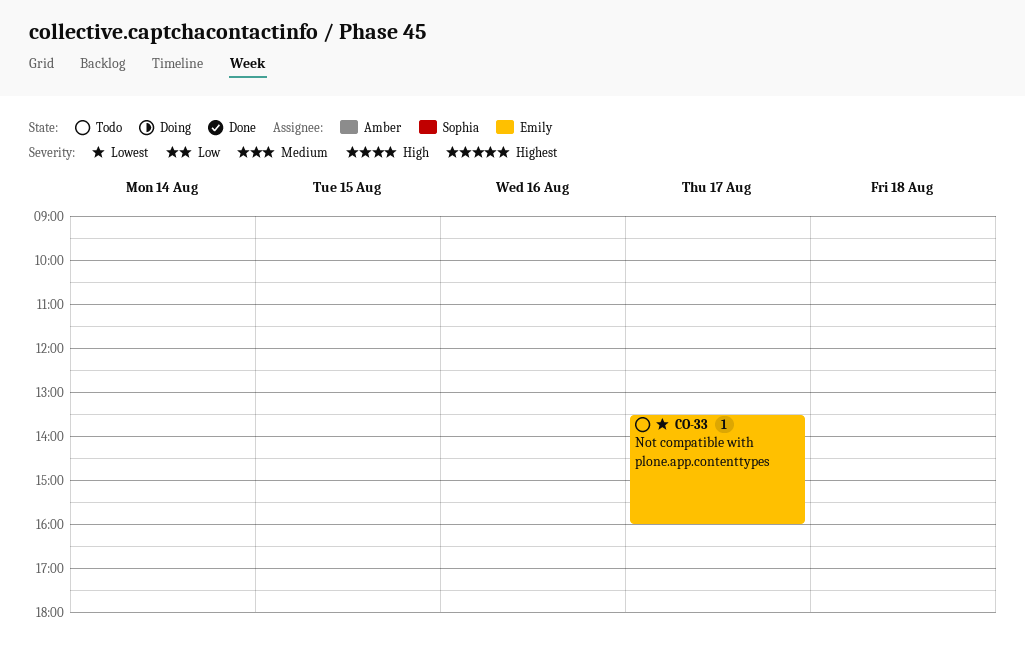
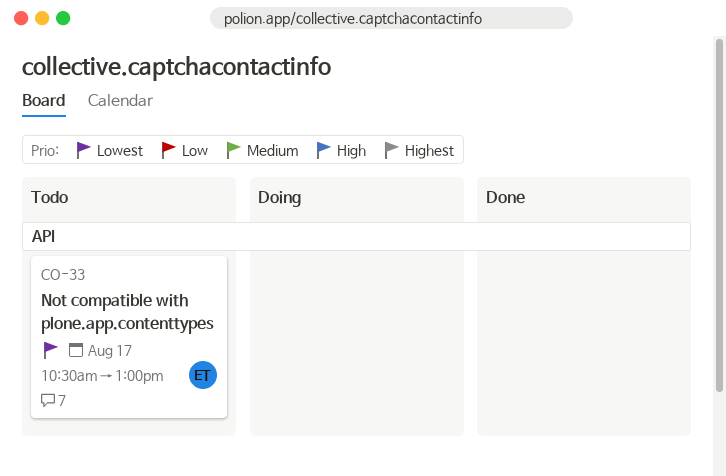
CO-33, begins: 13:30 -> 10:30
CO-33, ends: 16:00 -> 13:00

